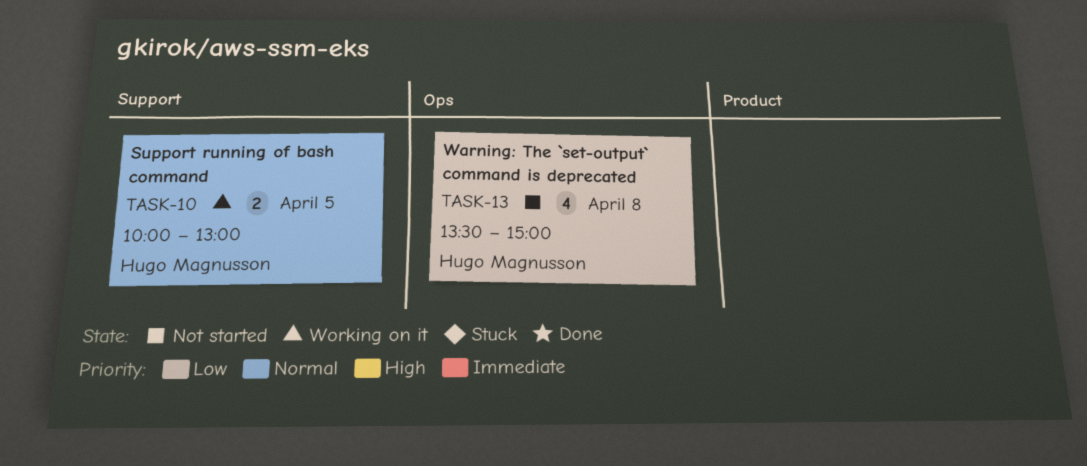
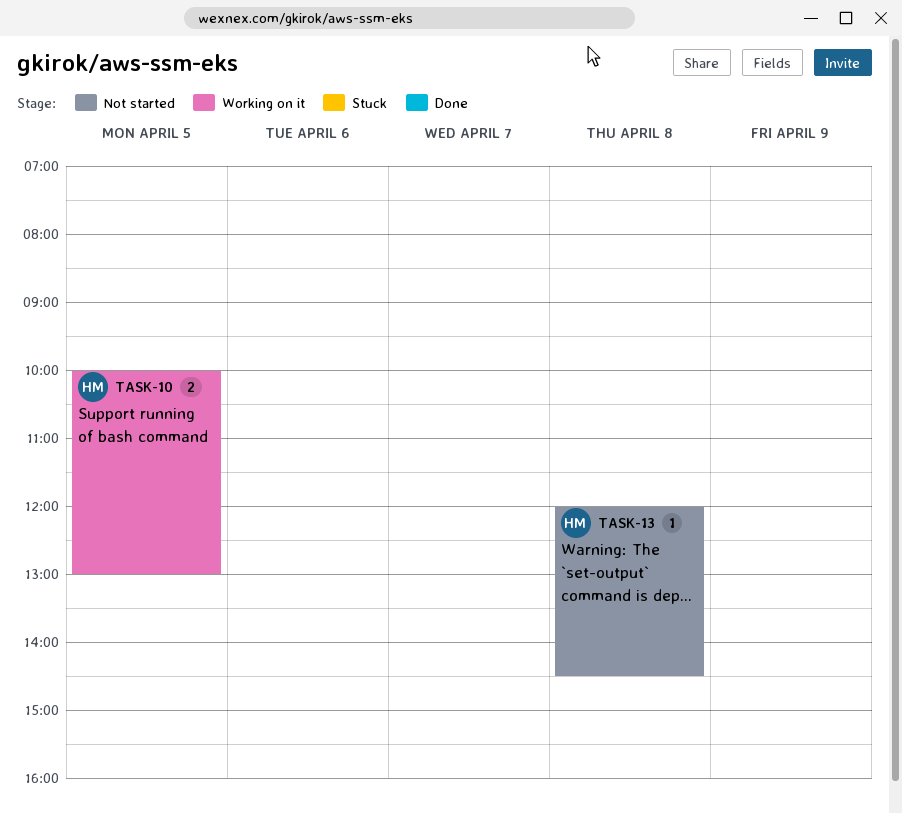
TASK-13, estimate: 4 -> 1
TASK-13, begins: 13:30 -> 12:00
TASK-13, ends: 15:00 -> 14:30

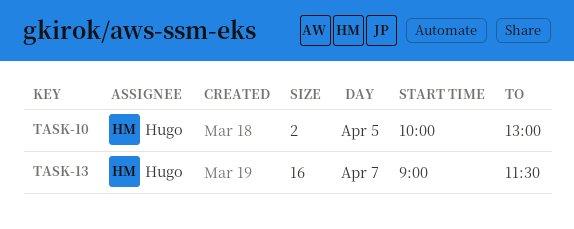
TASK-13, estimate: 1 -> 16
TASK-13, day: Apr 8 -> Apr 7
TASK-13, begins: 12:00 -> 09:00
TASK-13, ends: 14:30 -> 11:30

